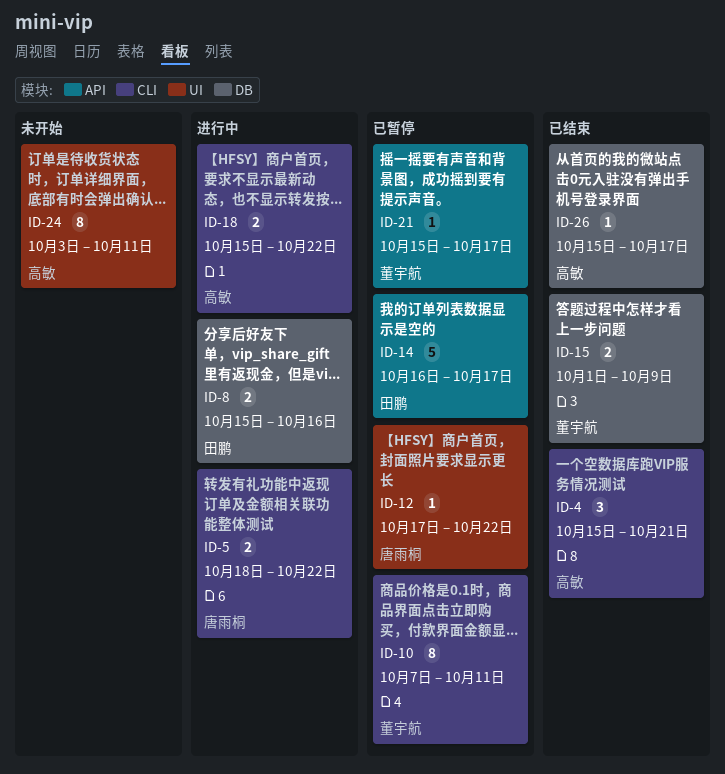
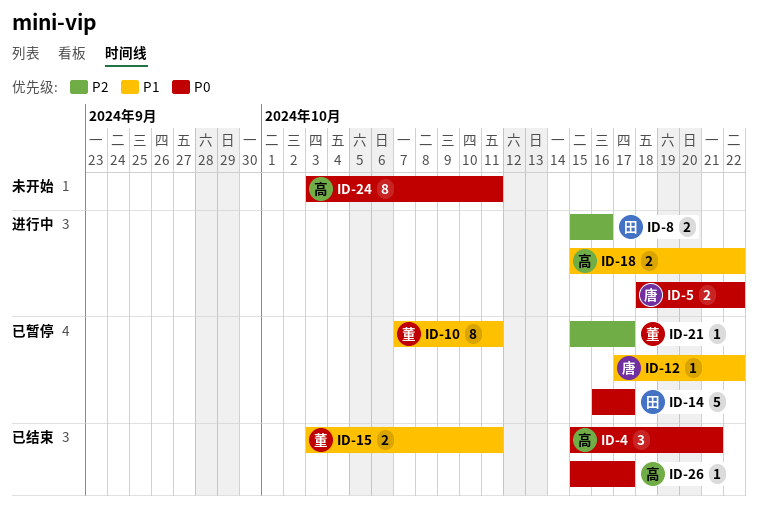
ID-15, start: Oct 1 -> Oct 3
ID-15, due: Oct 9 -> Oct 11

